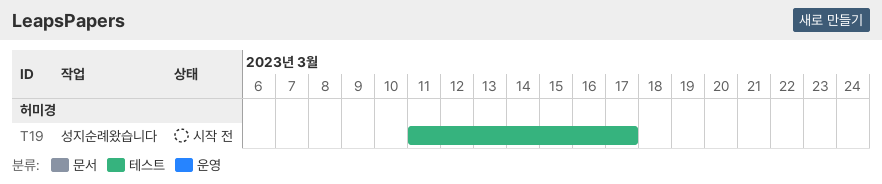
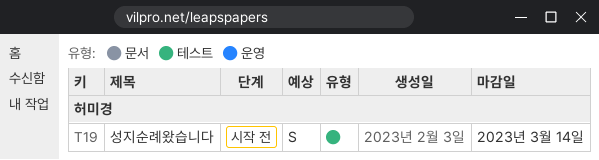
T19, due: Mar 17 -> Mar 14

